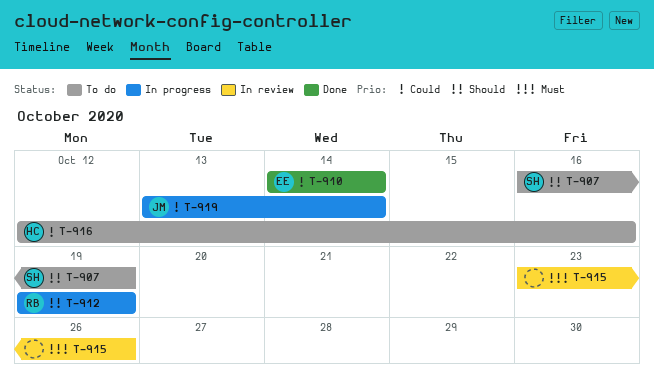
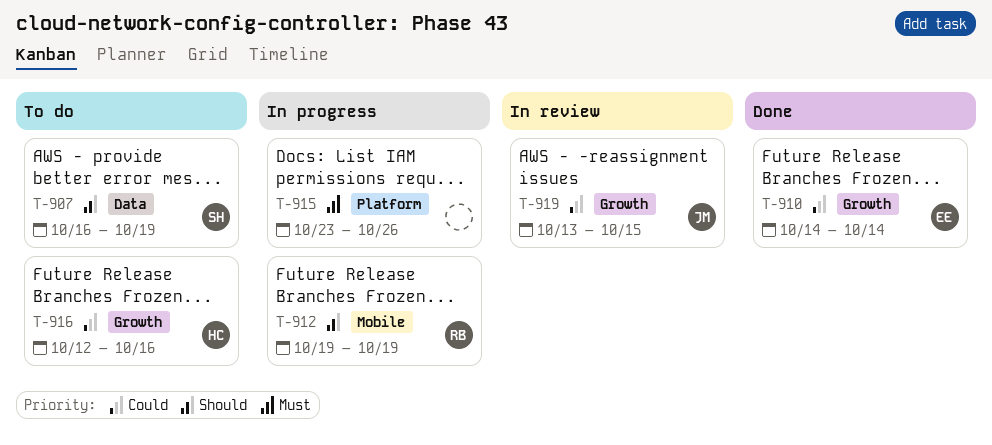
T-915, status: In review -> In progress
T-919, status: In progress -> In review
T-919, due: Oct 14 -> Oct 15

